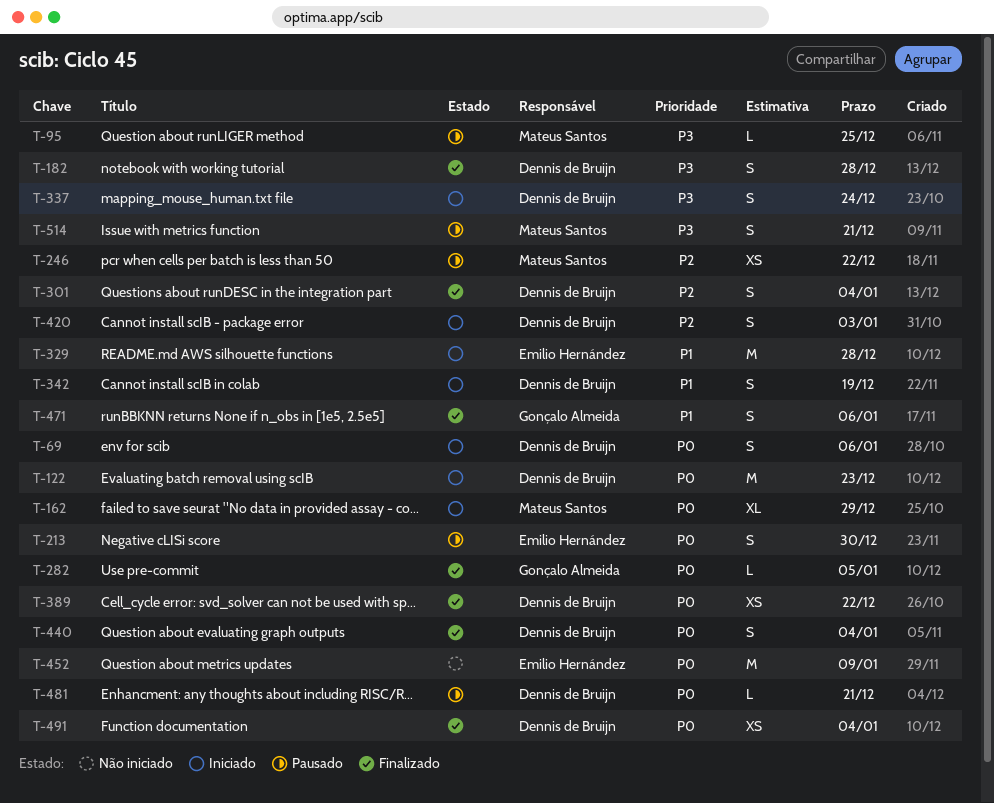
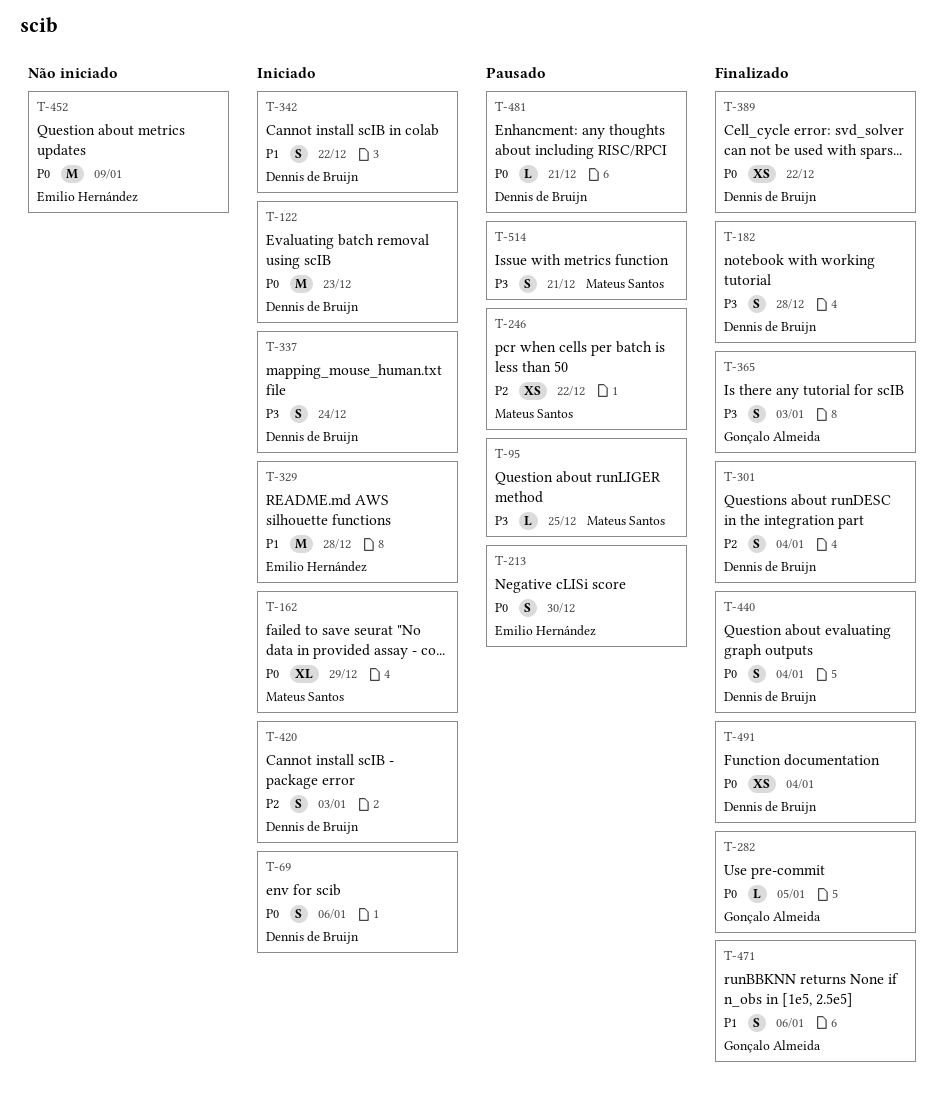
T-342, due: Dec 19 -> Dec 22
T-365: none -> present

